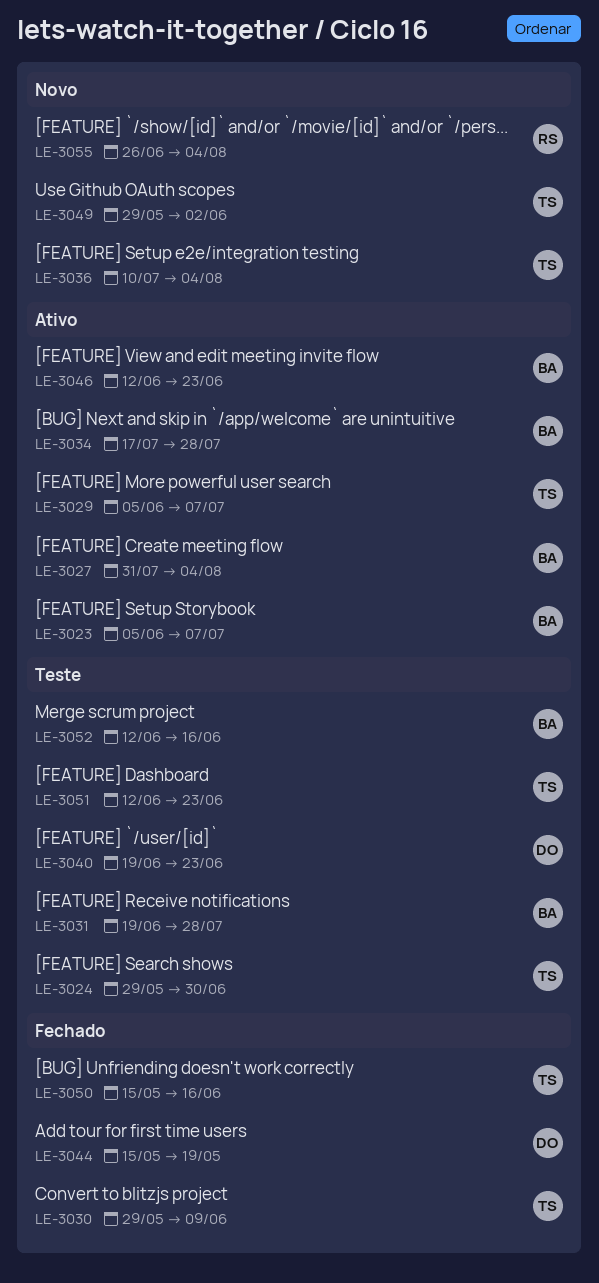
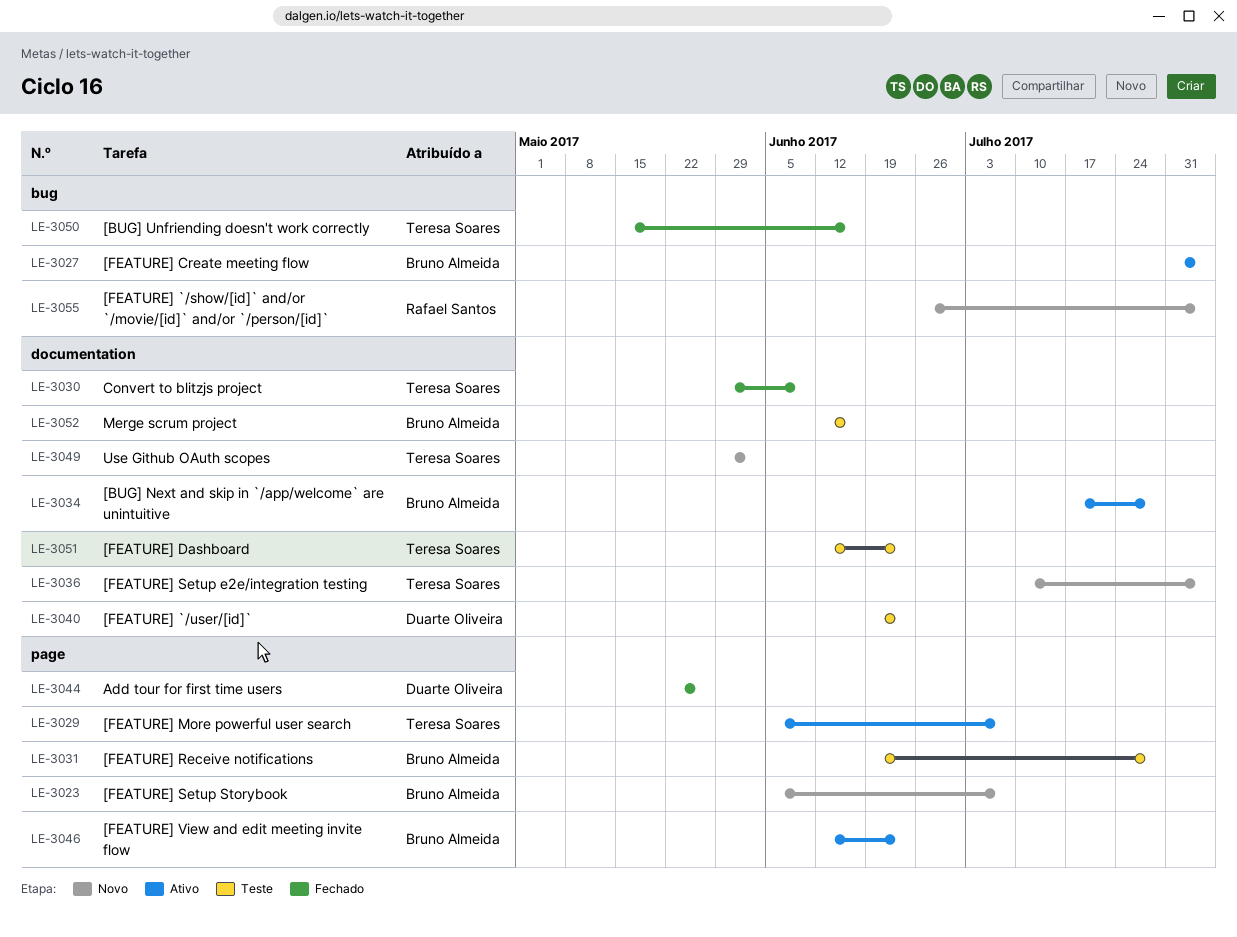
LE-3023, status: Ativo -> Novo
LE-3024: present -> none
LE-3044, start: May 15 -> May 22
LE-3044, due: May 19 -> May 26

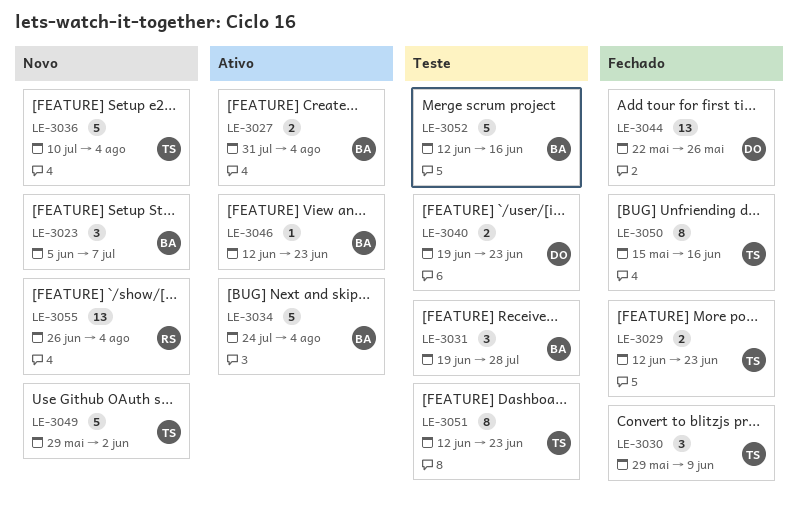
LE-3029, status: Ativo -> Fechado
LE-3029, start: Jun 5 -> Jun 12
LE-3029, due: Jul 7 -> Jun 23
LE-3034, start: Jul 17 -> Jul 24
LE-3034, due: Jul 28 -> Aug 4

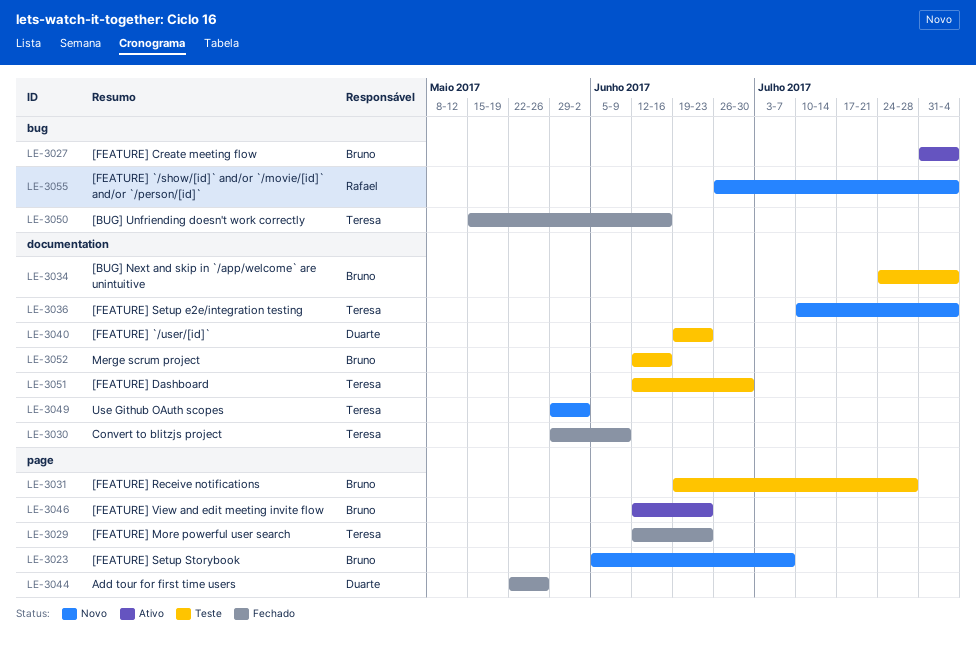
LE-3034, status: Ativo -> Teste
LE-3051, due: Jun 23 -> Jun 30

